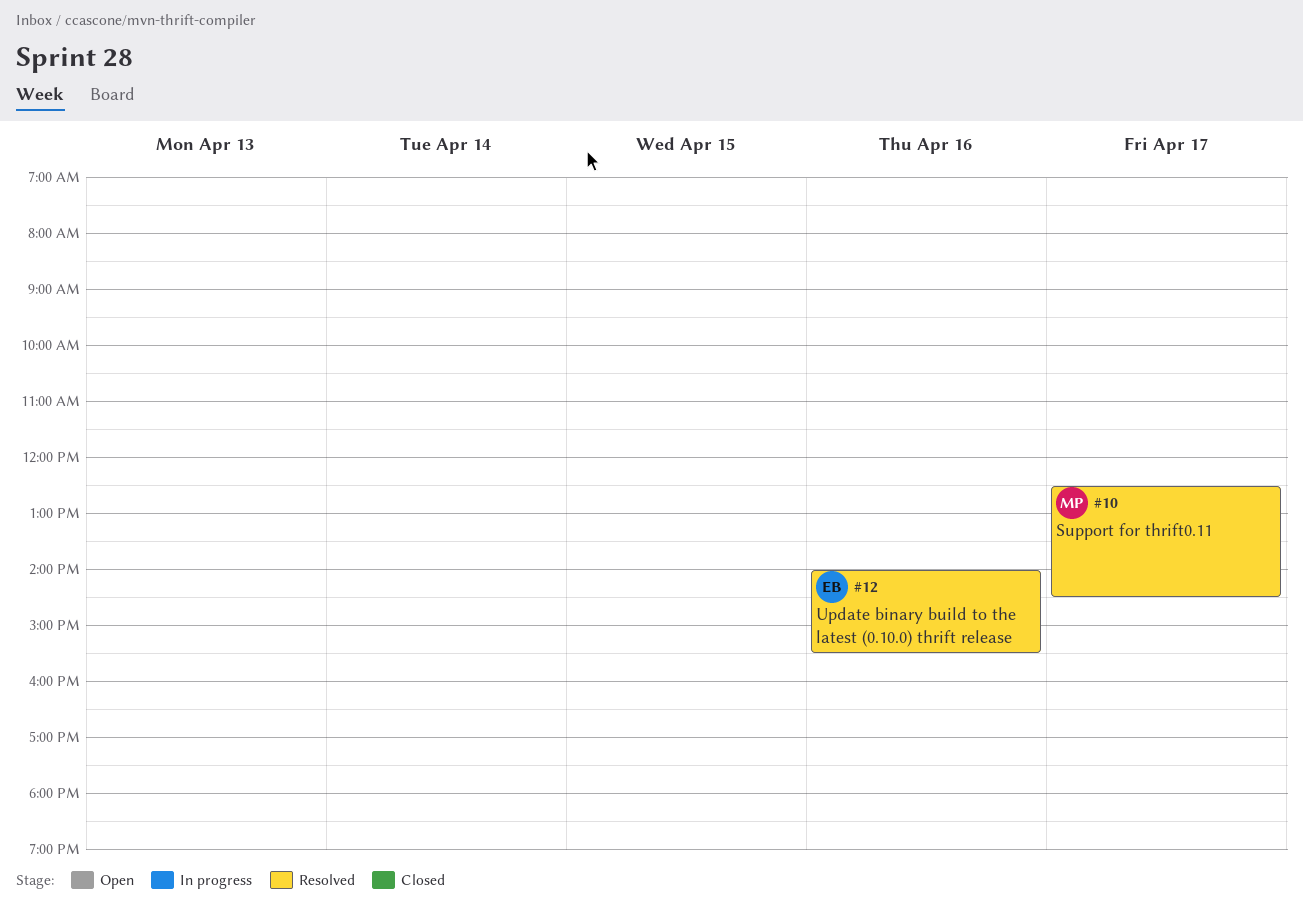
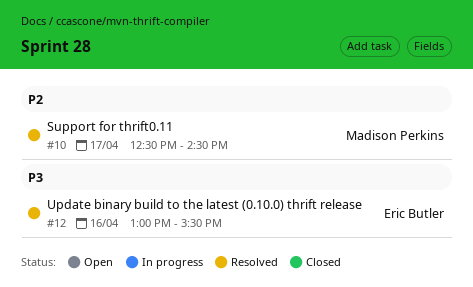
#12, begins: 14:00 -> 13:00

